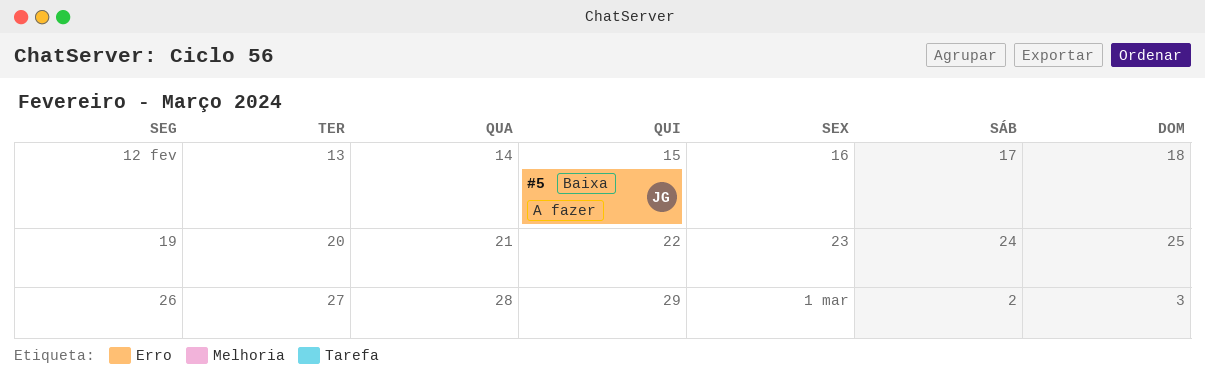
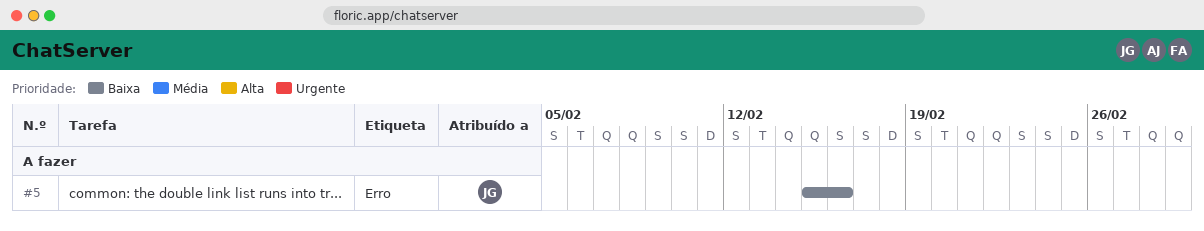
#5, due: Feb 15 -> Feb 16

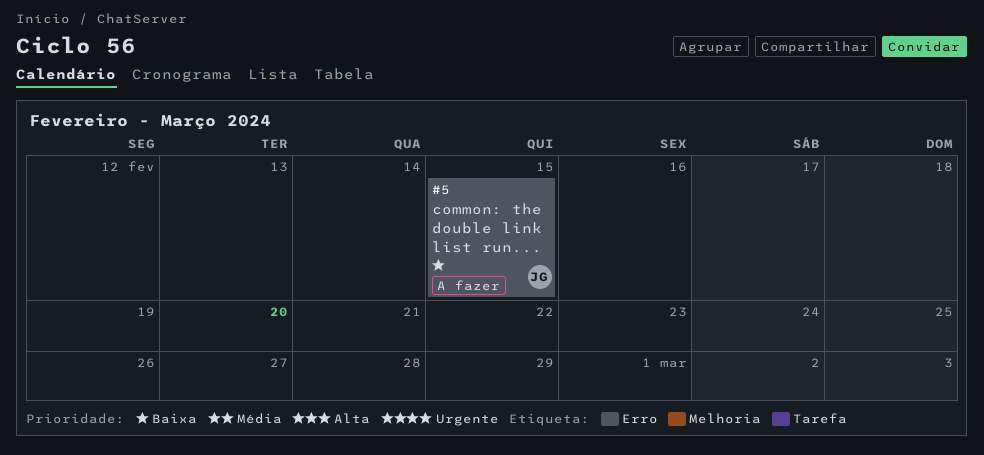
#5, due: Feb 16 -> Feb 15

